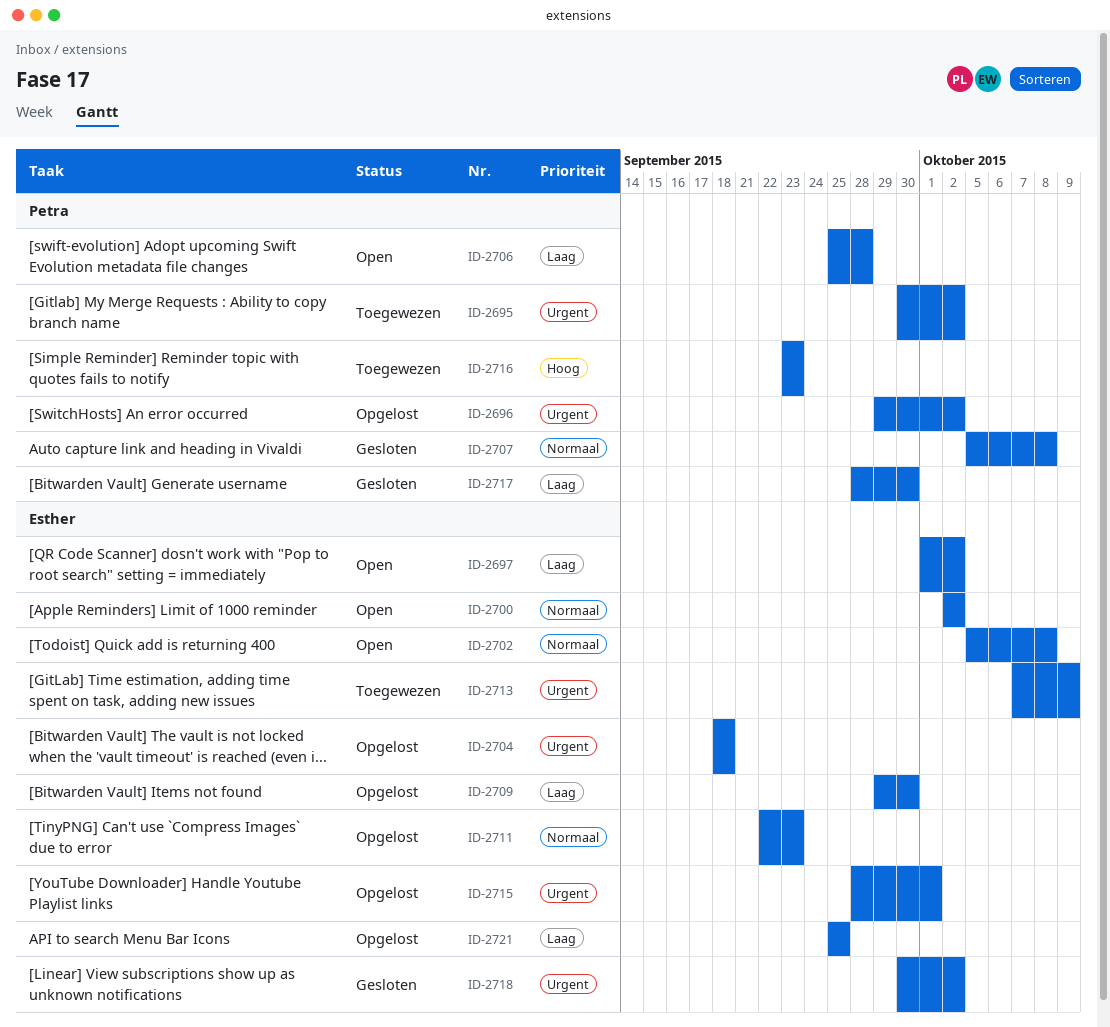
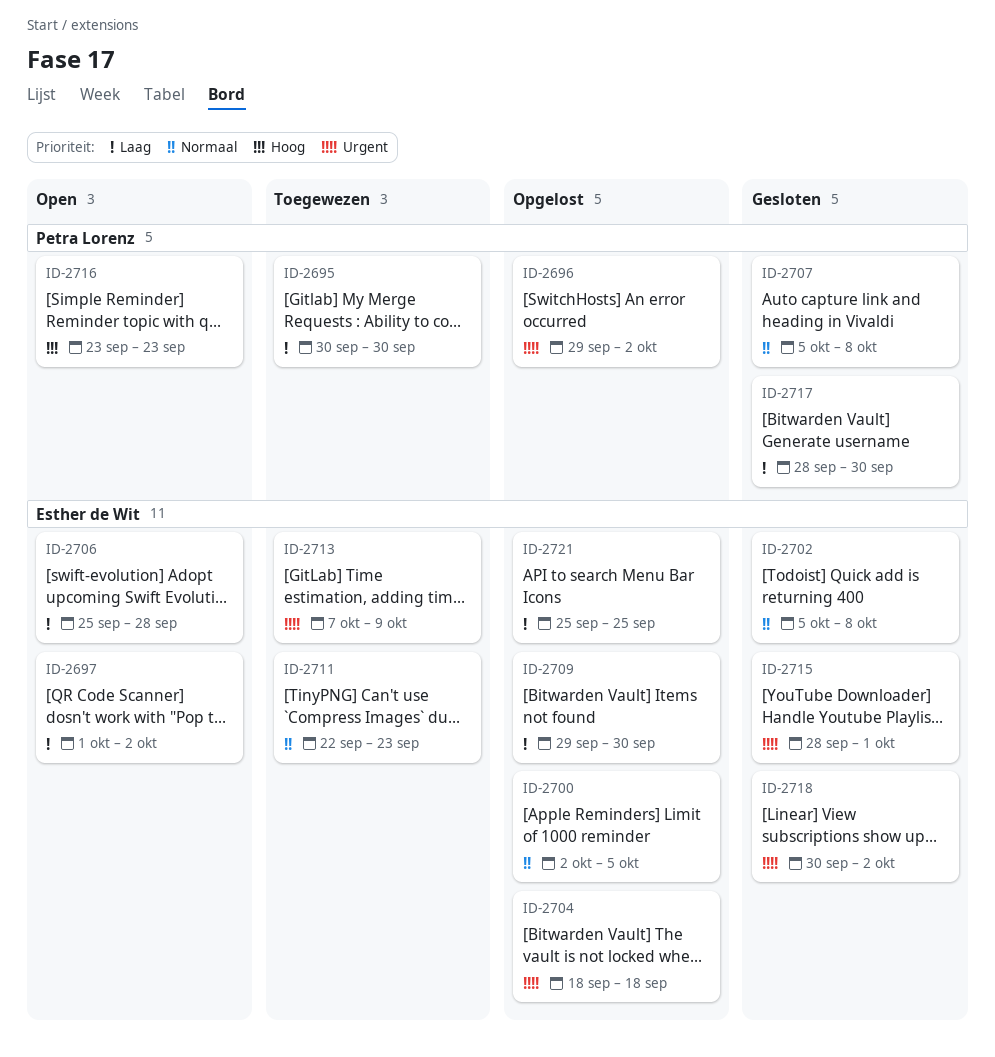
ID-2695, priority: Urgent -> Laag
ID-2695, due: Oct 2 -> Sep 30
ID-2700, status: Open -> Opgelost
ID-2700, due: Oct 2 -> Oct 5
ID-2702, status: Open -> Gesloten
ID-2706, owner: Petra Lorenz -> Esther de Wit
ID-2711, status: Opgelost -> Toegewezen
ID-2715, status: Opgelost -> Gesloten
ID-2716, status: Toegewezen -> Open

